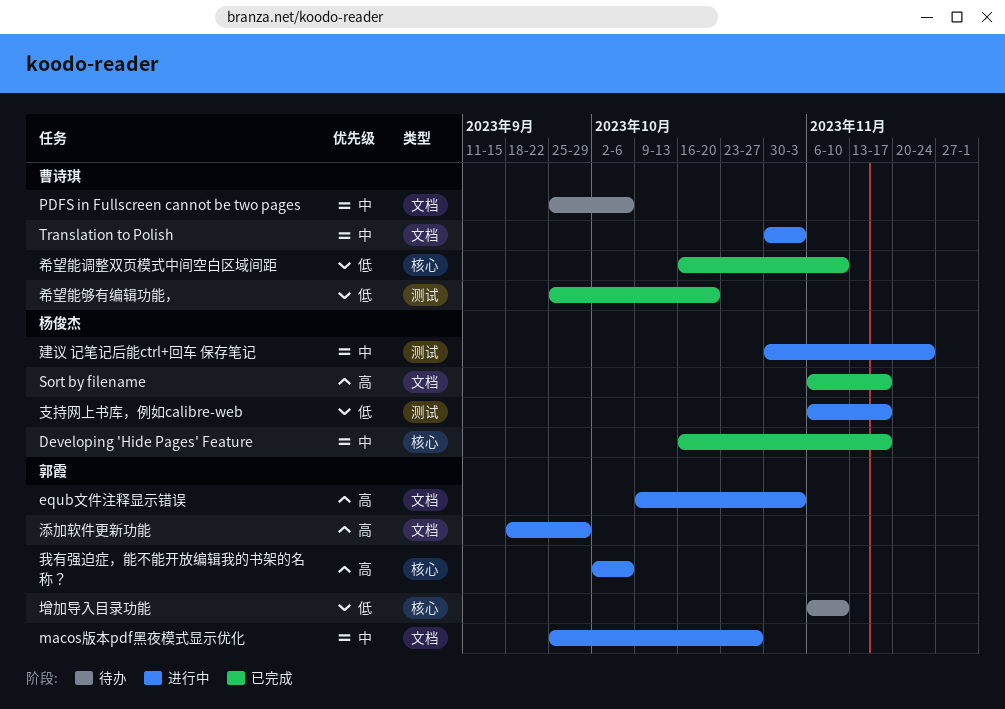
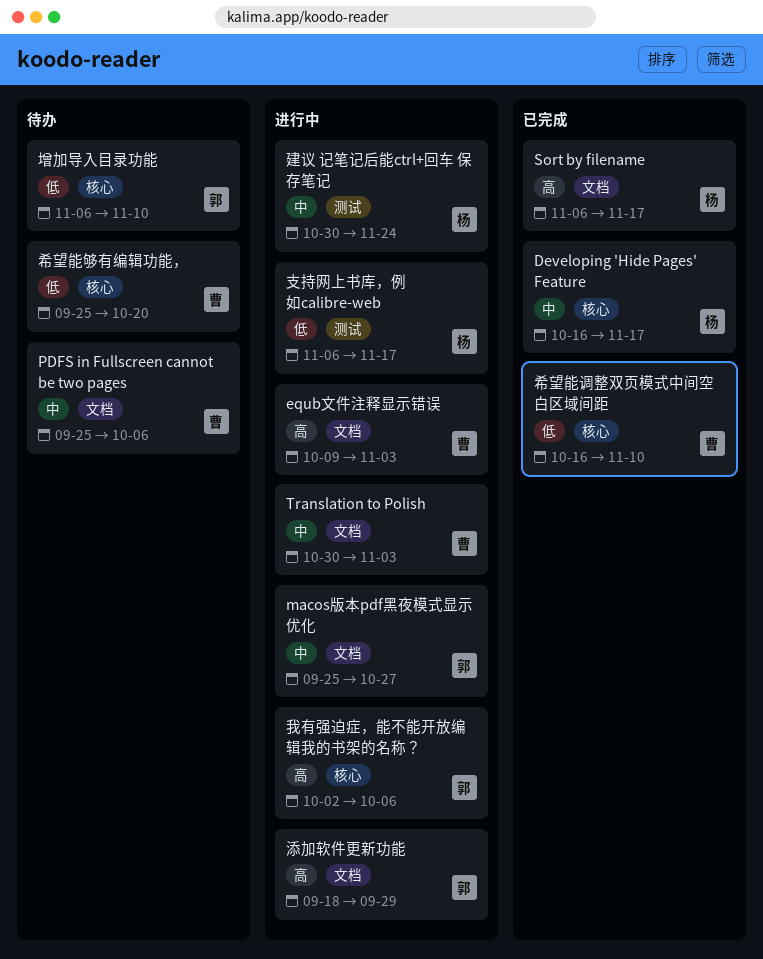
equb文件注释显示错误, owner: 郭霞 -> 曹诗琪
希望能够有编辑功能，, status: 已完成 -> 待办
希望能够有编辑功能，, label: 测试 -> 核心

